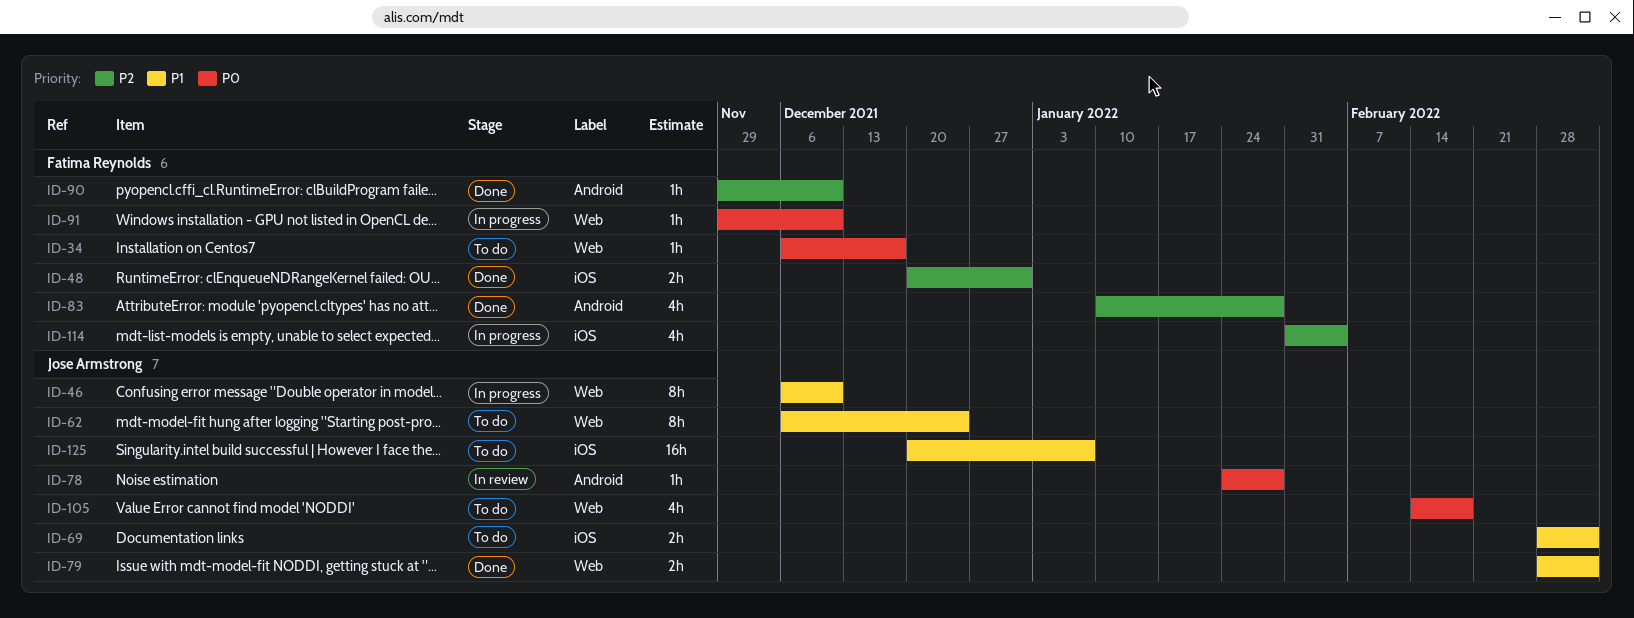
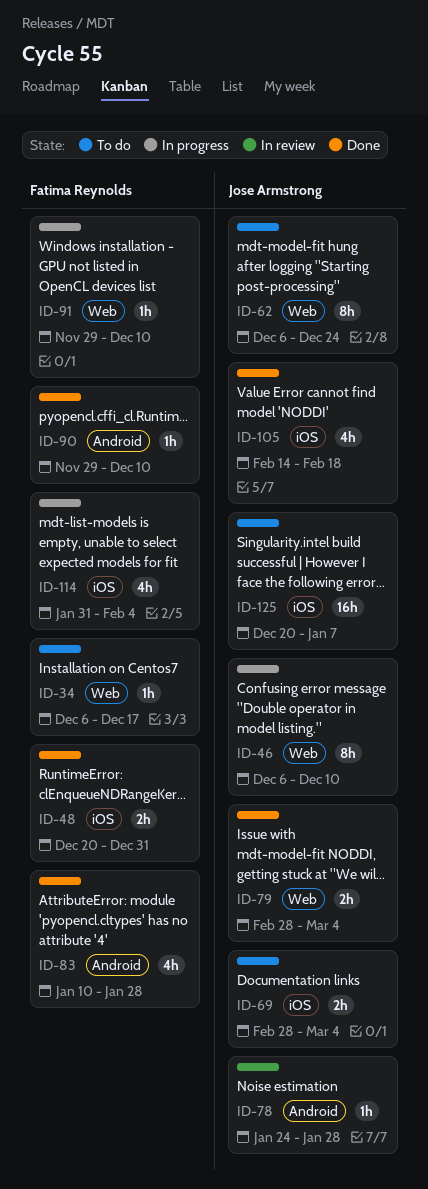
ID-105, status: To do -> Done
ID-105, label: Web -> iOS

